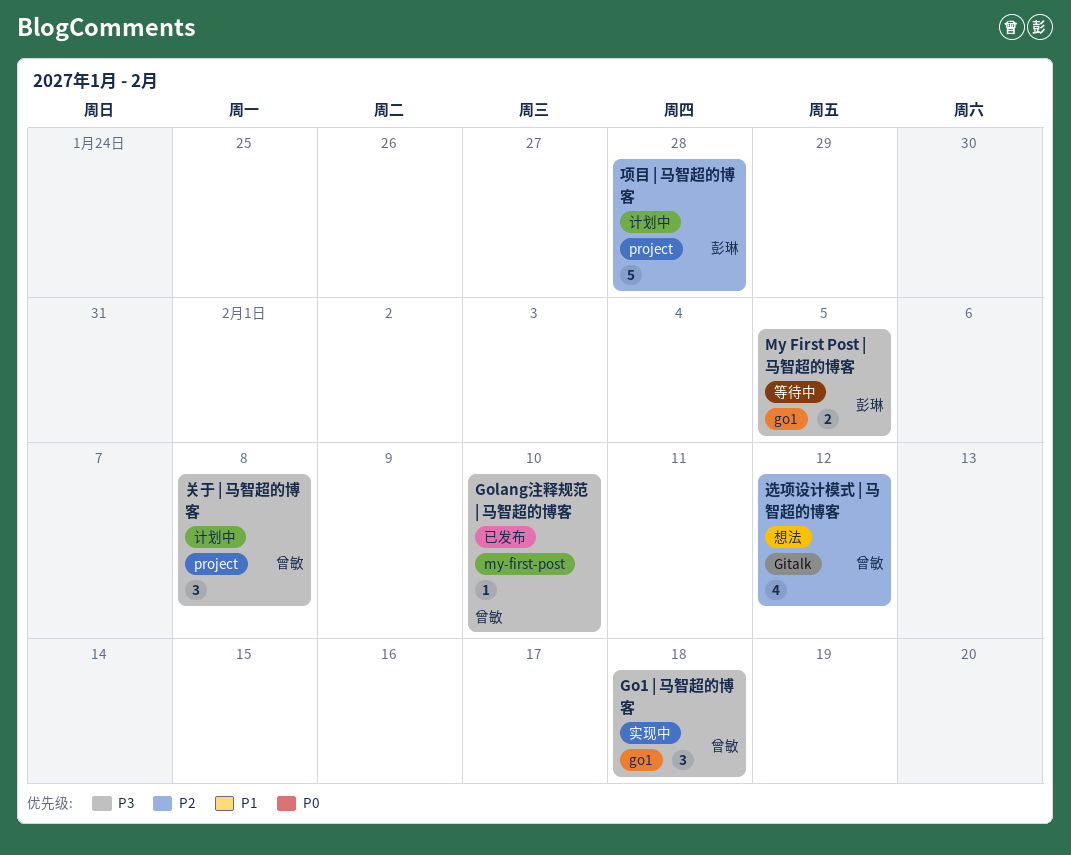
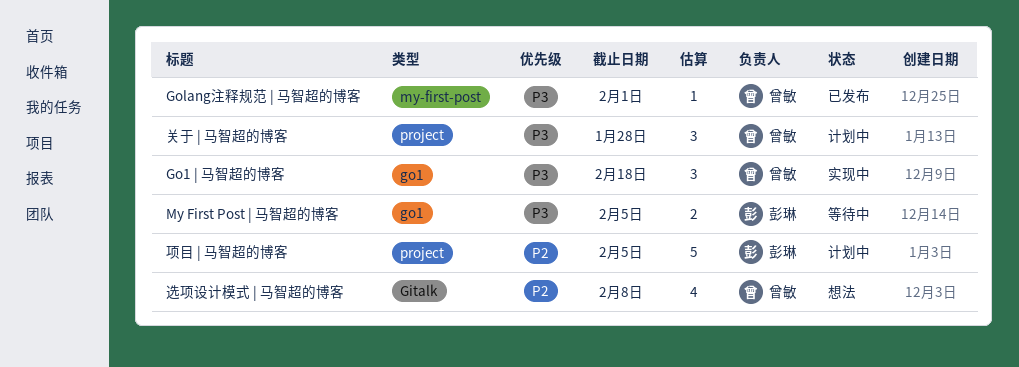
Golang注释规范 | 马智超的博客, due: Feb 10 -> Feb 1
关于 | 马智超的博客, due: Feb 8 -> Jan 28
选项设计模式 | 马智超的博客, due: Feb 12 -> Feb 8
项目 | 马智超的博客, due: Jan 28 -> Feb 5

